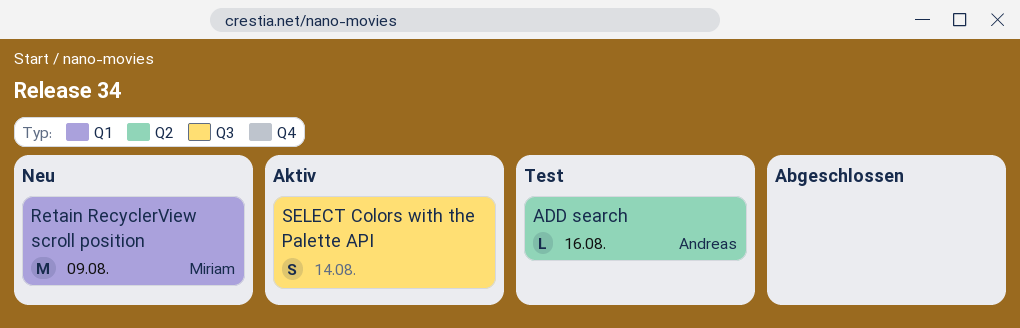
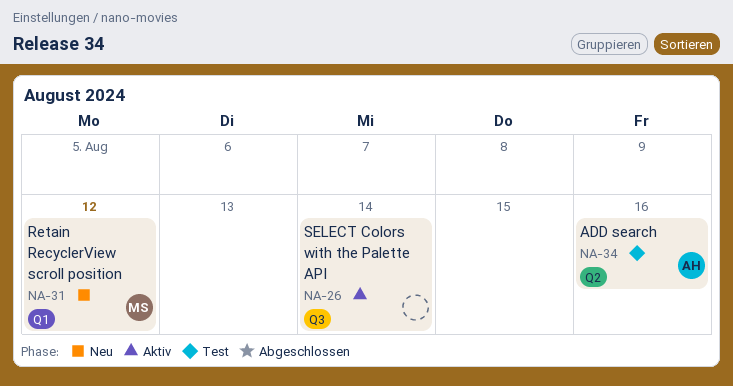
Retain RecyclerView scroll position, due: Aug 9 -> Aug 12

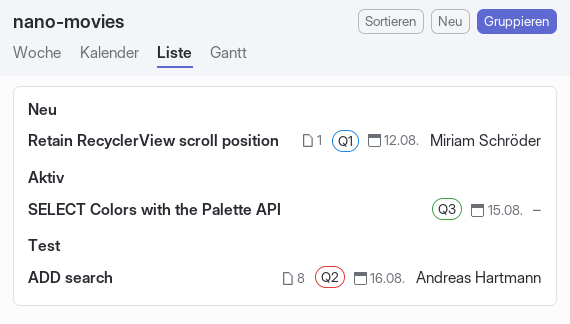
SELECT Colors with the Palette API, due: Aug 14 -> Aug 15

